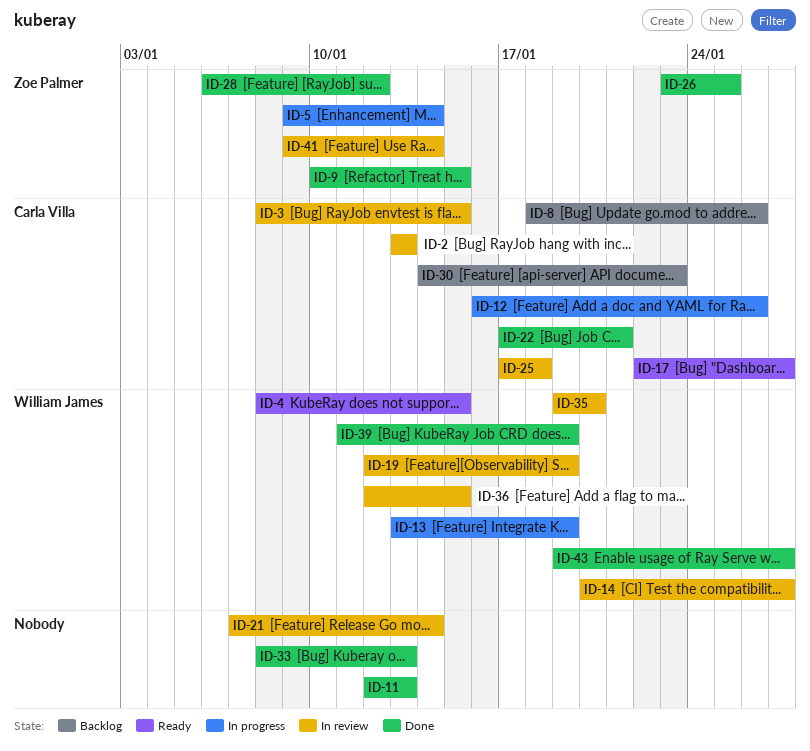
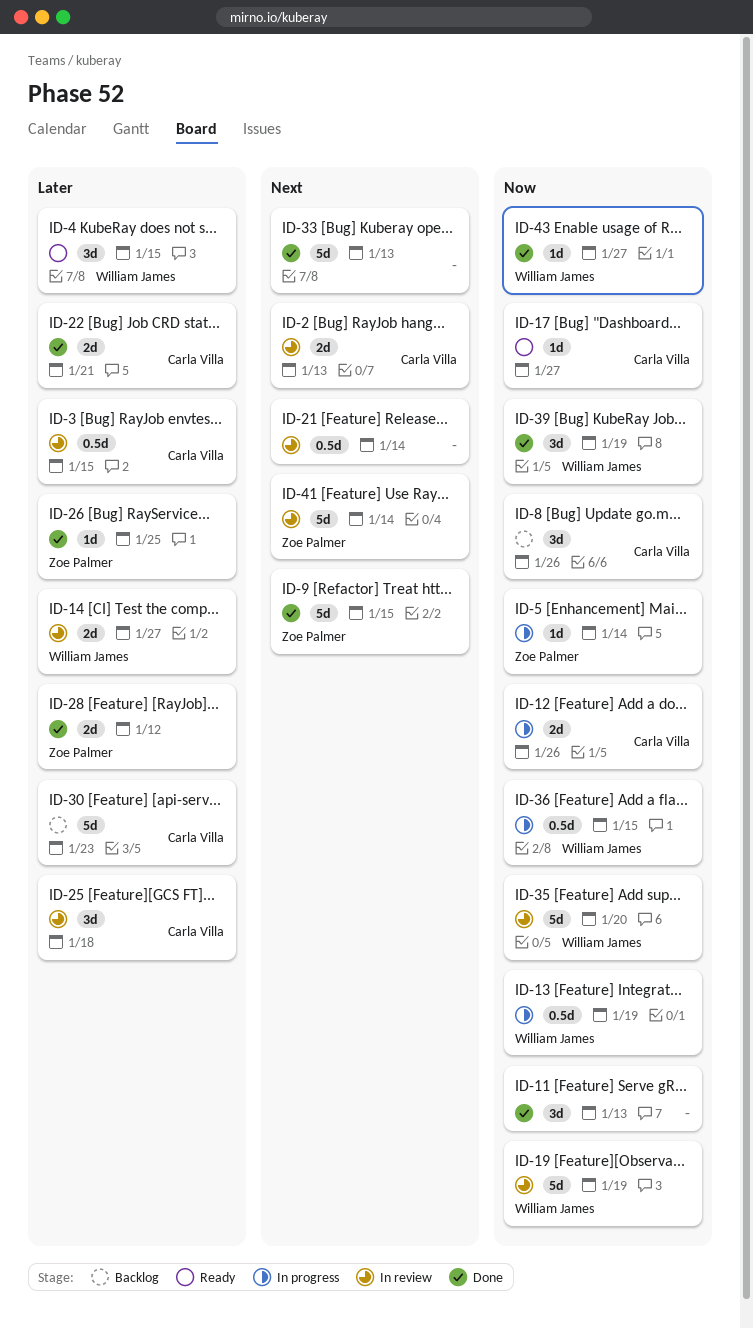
ID-36, status: In review -> In progress

